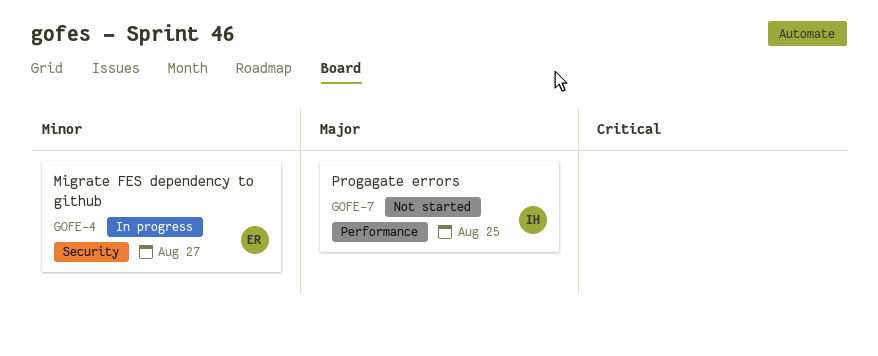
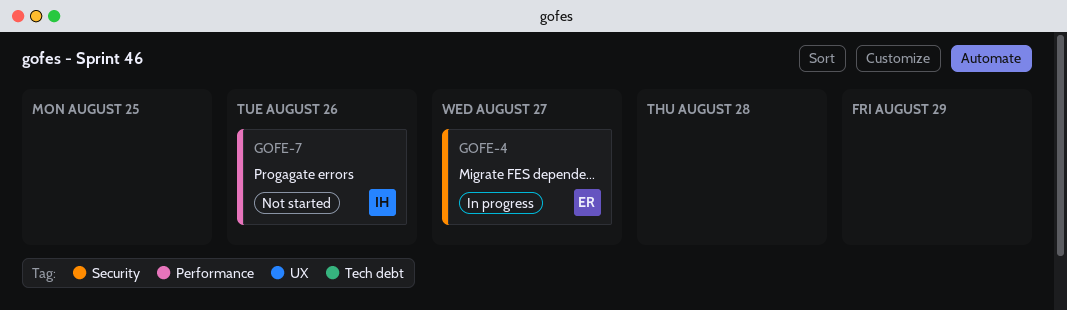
GOFE-7, due: Aug 25 -> Aug 26

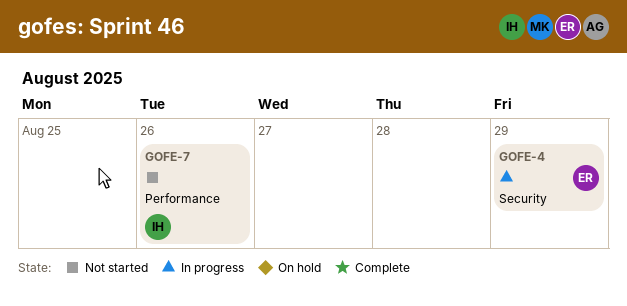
GOFE-4, due: Aug 27 -> Aug 29

